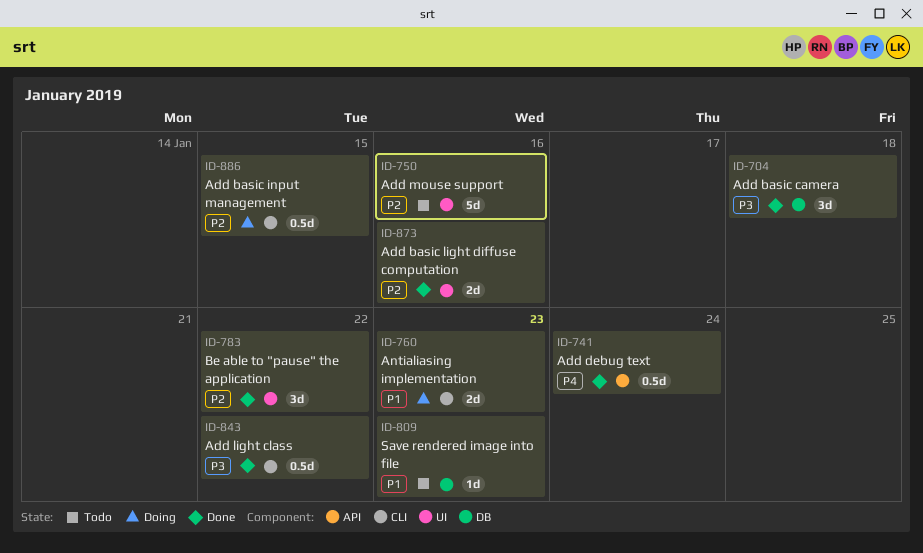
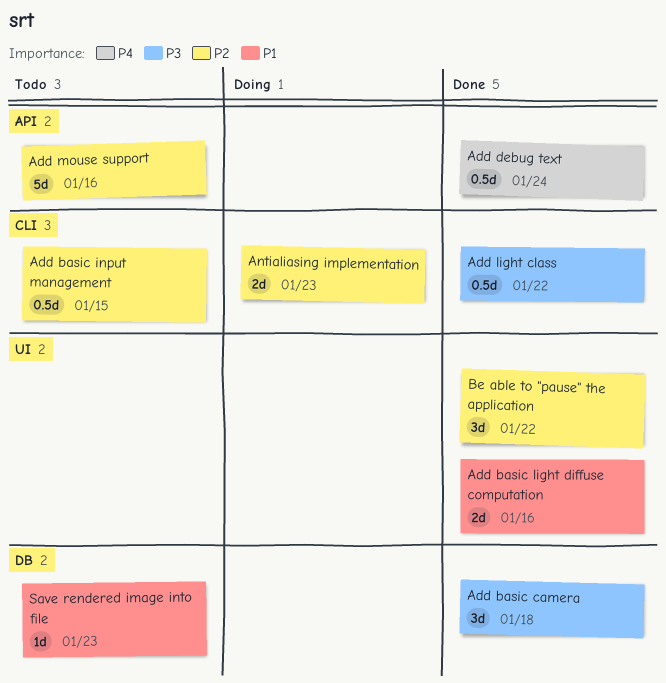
Add basic input management, status: Doing -> Todo
Add basic light diffuse computation, priority: P2 -> P1
Add mouse support, label: UI -> API
Antialiasing implementation, priority: P1 -> P2

